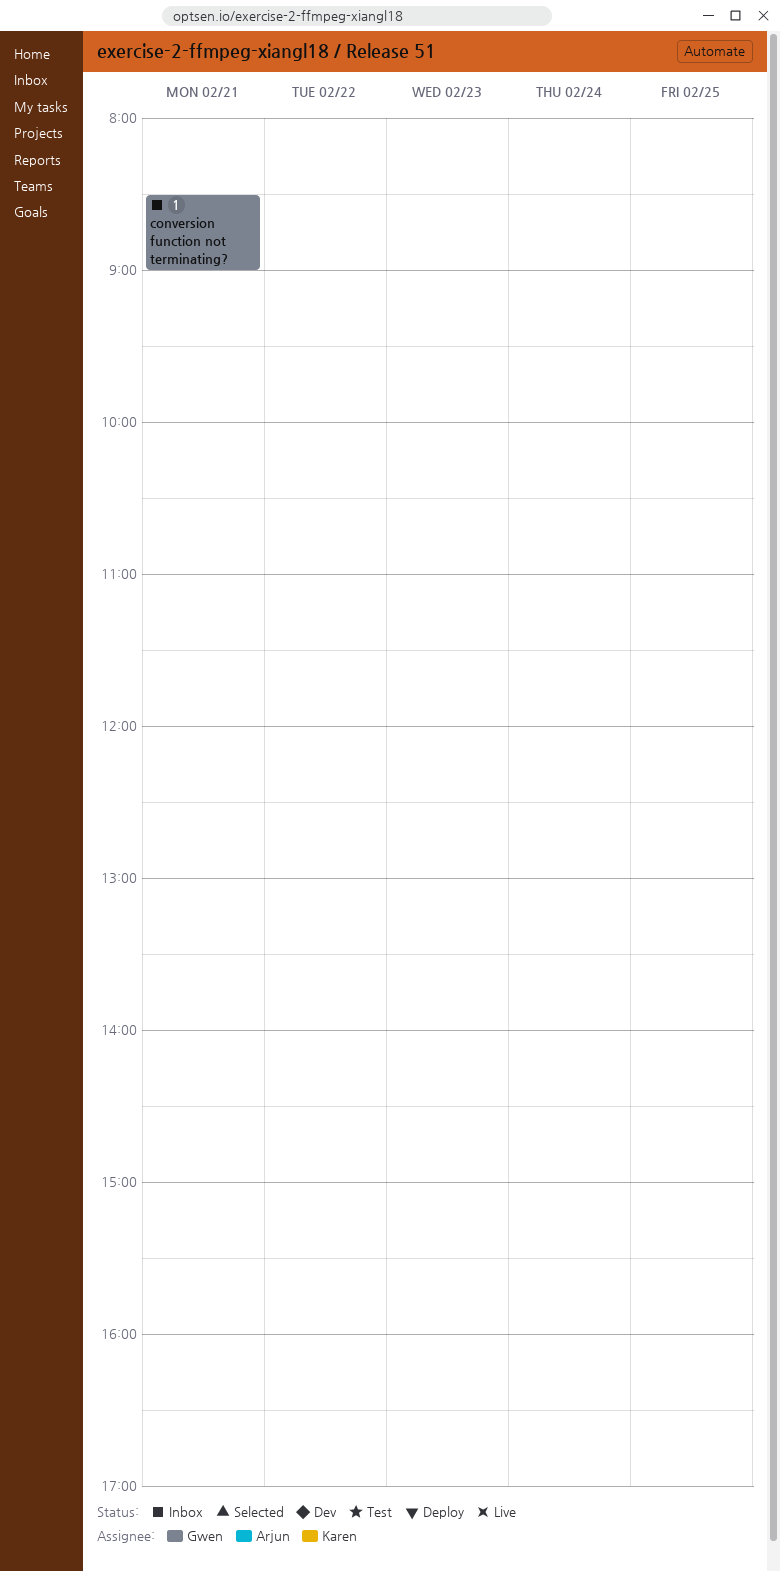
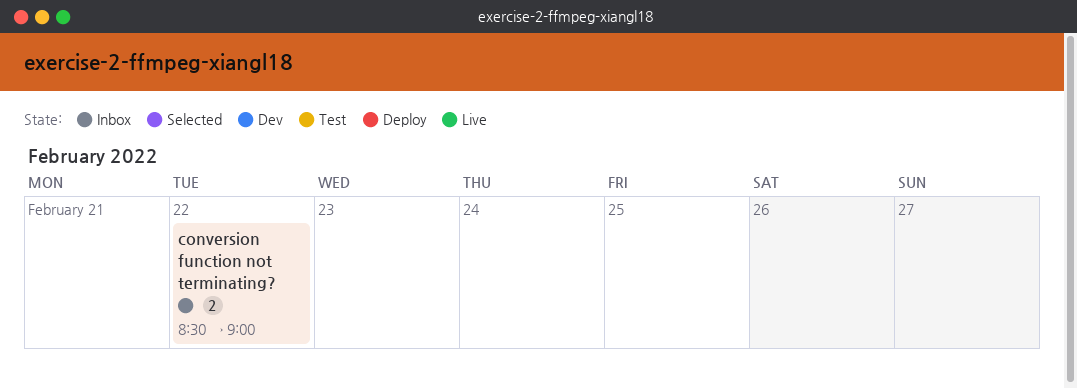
conversion function not terminating?, estimate: 1 -> 2
conversion function not terminating?, day: Feb 21 -> Feb 22

